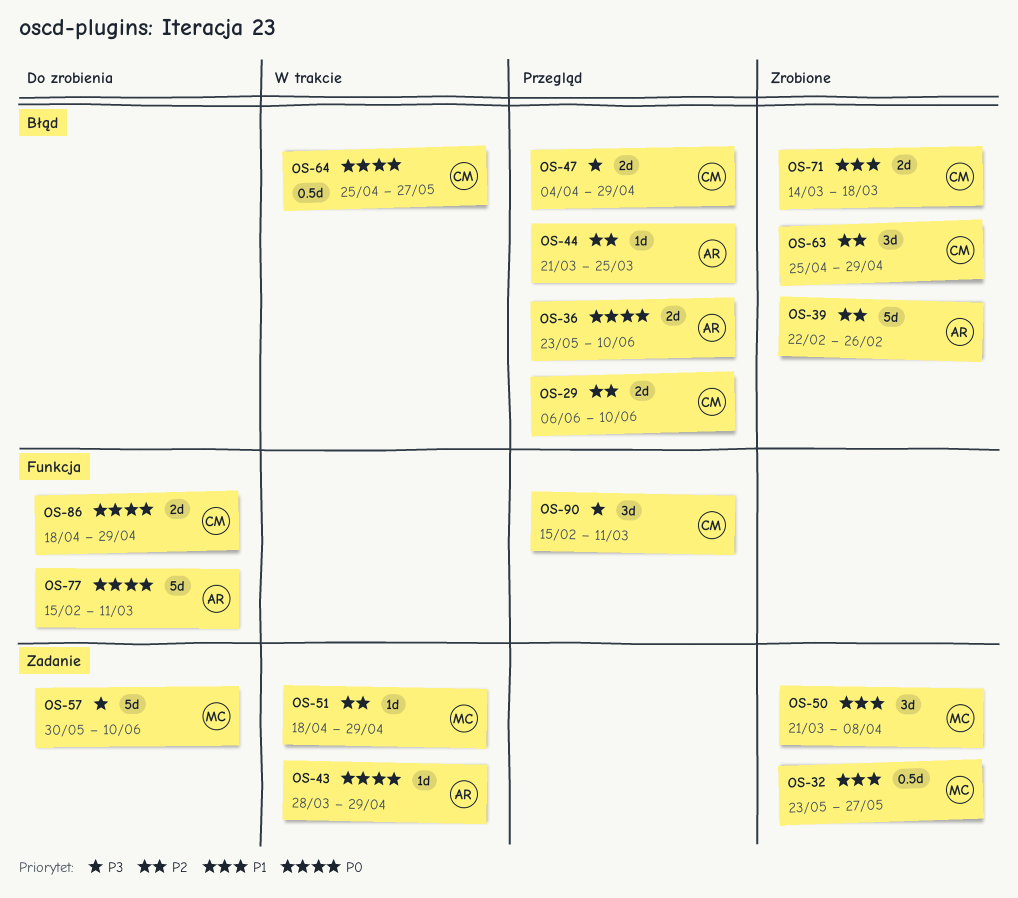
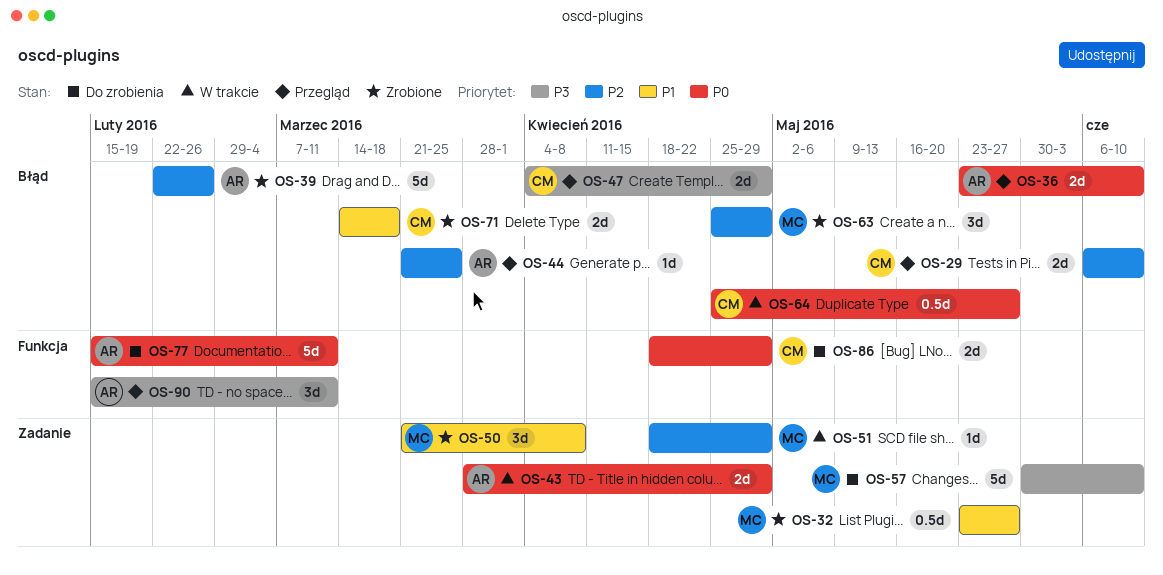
OS-43, estimate: 1d -> 2d
OS-63, owner: CM -> MC
OS-90, owner: CM -> AR

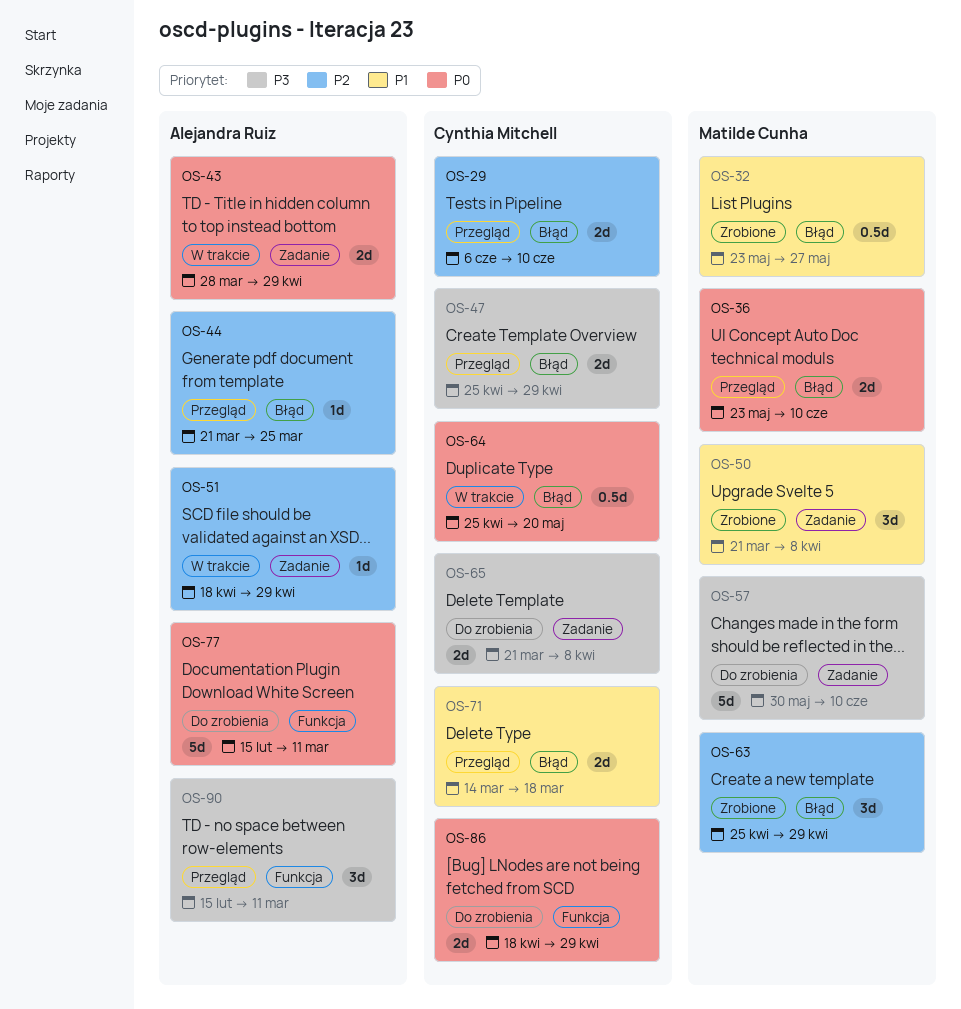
OS-32, label: Zadanie -> Błąd
OS-36, owner: Alejandra Ruiz -> Matilde Cunha
OS-39: present -> none
OS-47, start: Apr 4 -> Apr 25
OS-51, owner: Matilde Cunha -> Alejandra Ruiz
OS-64, due: May 27 -> May 20
OS-65: none -> present
OS-71, status: Zrobione -> Przegląd

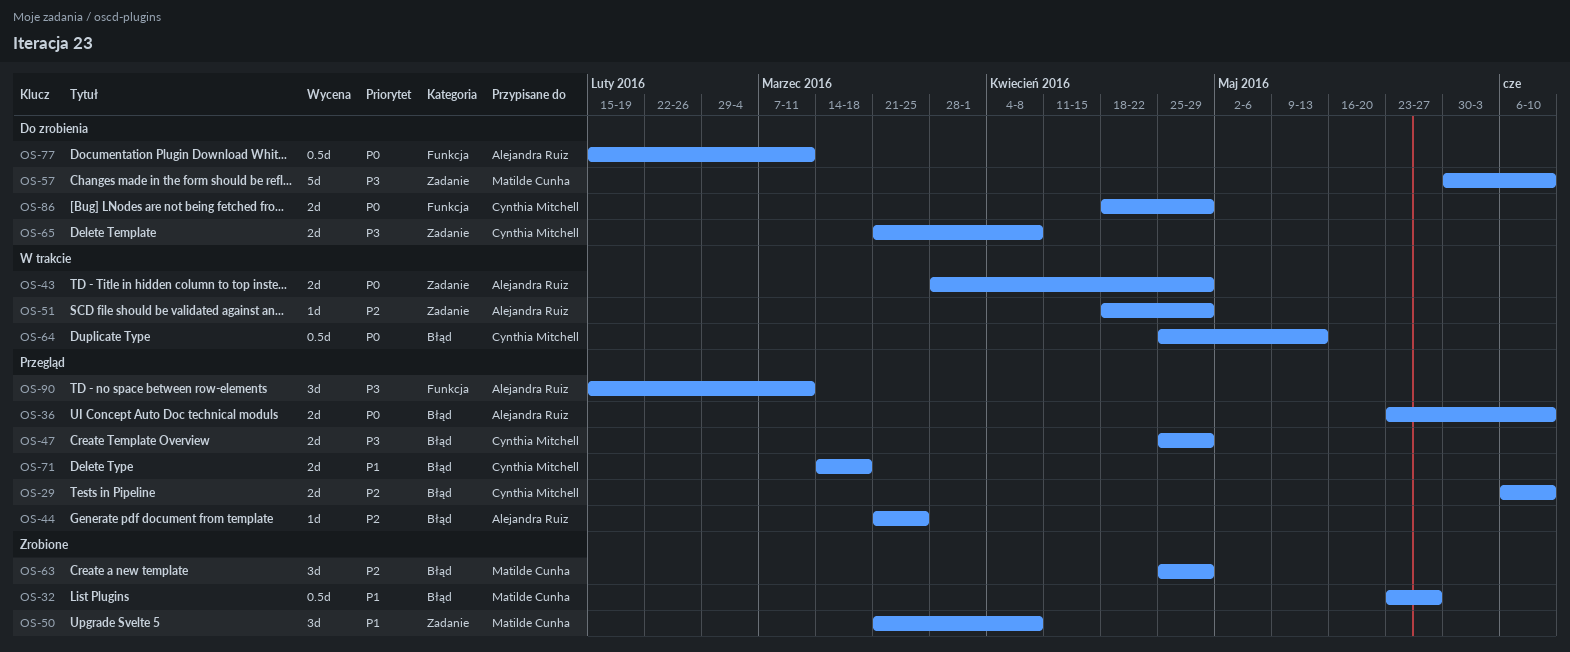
OS-36, owner: Matilde Cunha -> Alejandra Ruiz
OS-64, due: May 20 -> May 13
OS-77, estimate: 5d -> 0.5d

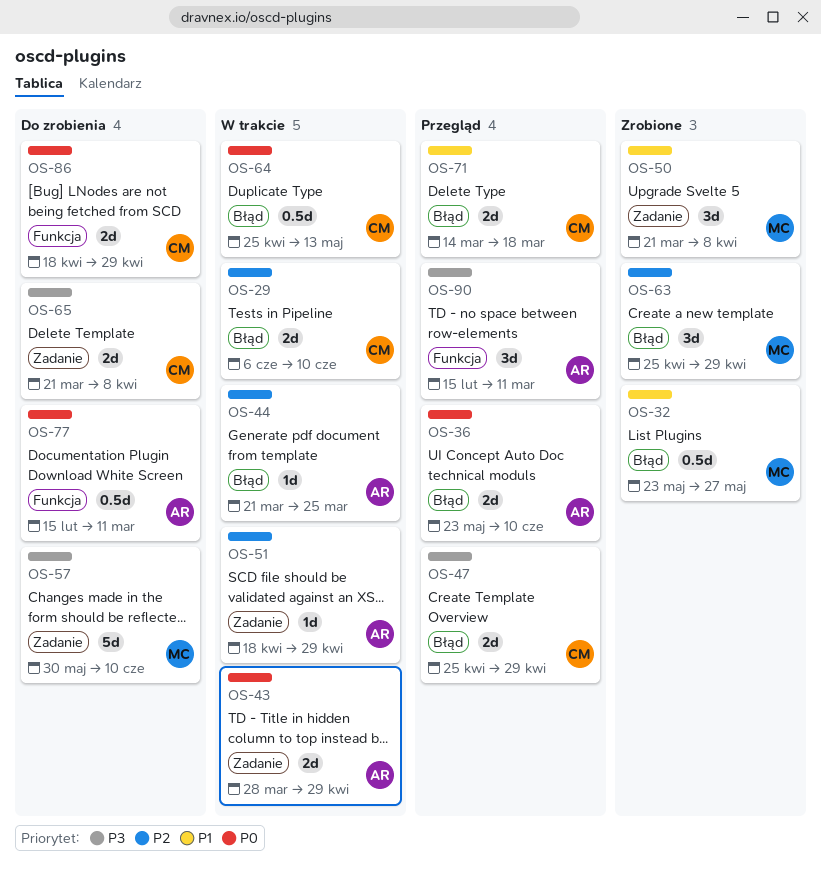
OS-29, status: Przegląd -> W trakcie
OS-44, status: Przegląd -> W trakcie

